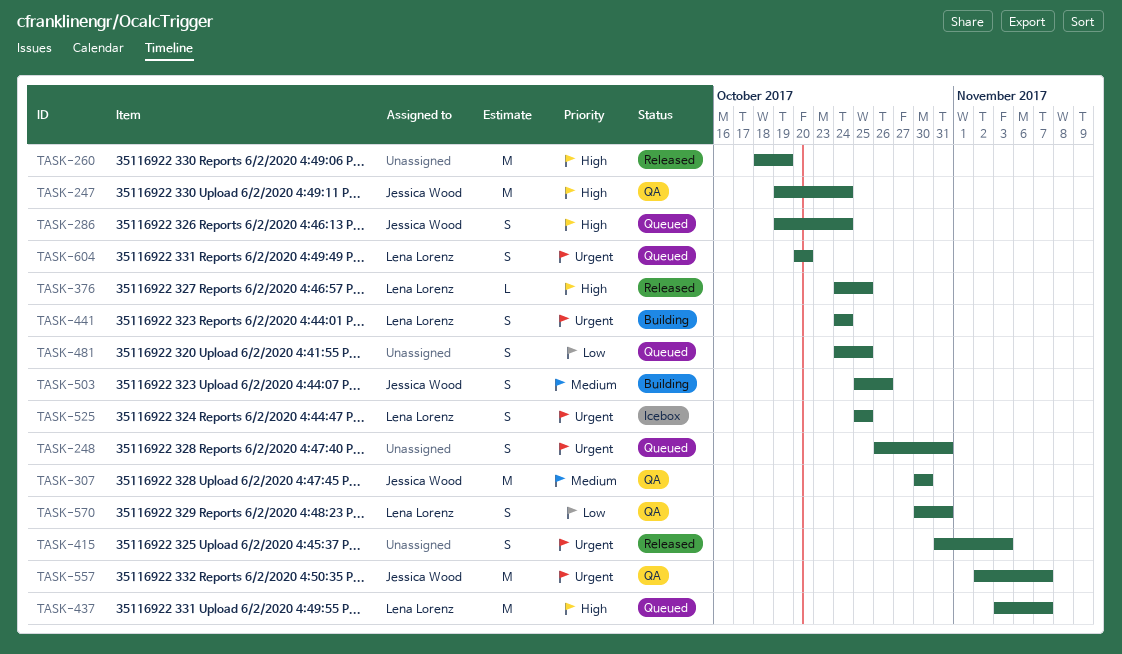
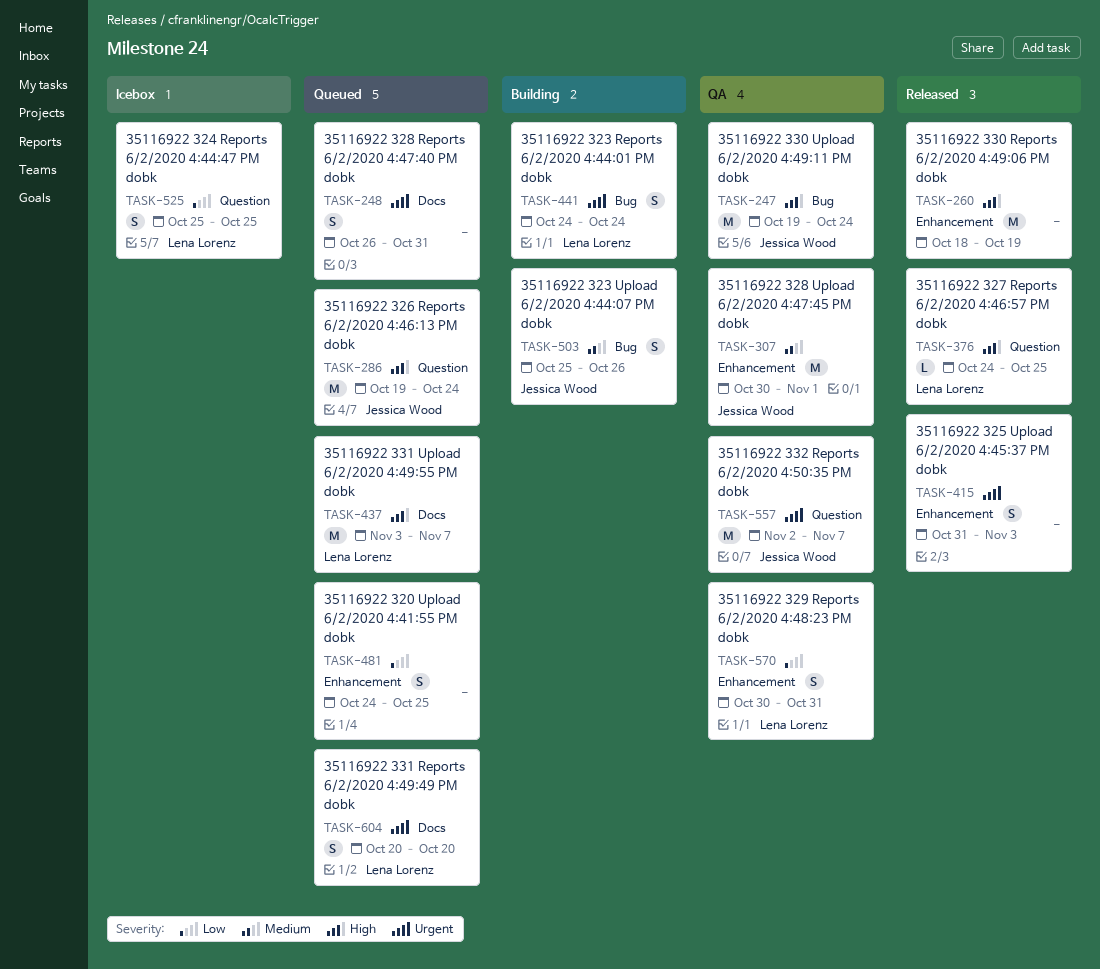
TASK-286, estimate: S -> M
TASK-307, due: Oct 30 -> Nov 1
TASK-525, priority: Urgent -> Low

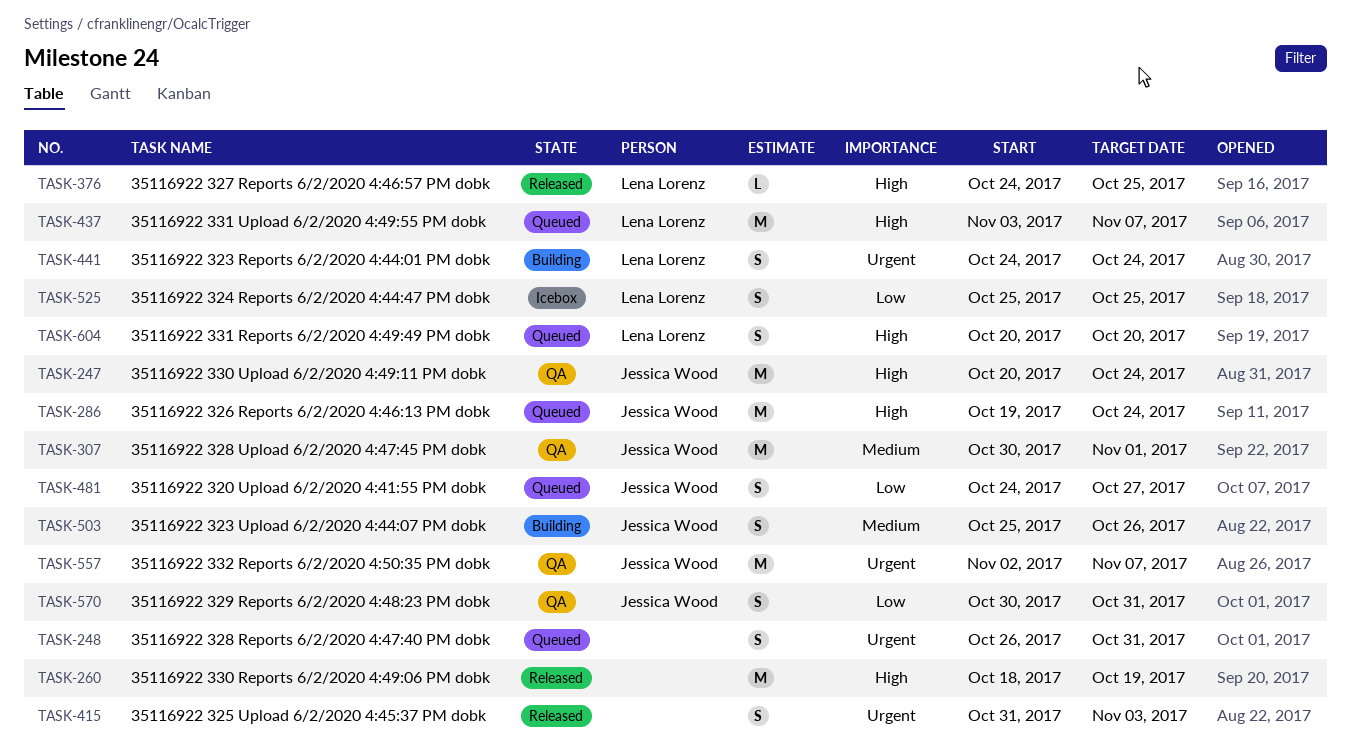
TASK-247, start: Oct 19 -> Oct 20
TASK-481, owner: none -> Jessica Wood
TASK-481, due: Oct 25 -> Oct 27
TASK-570, owner: Lena Lorenz -> Jessica Wood
TASK-604, priority: Urgent -> High

